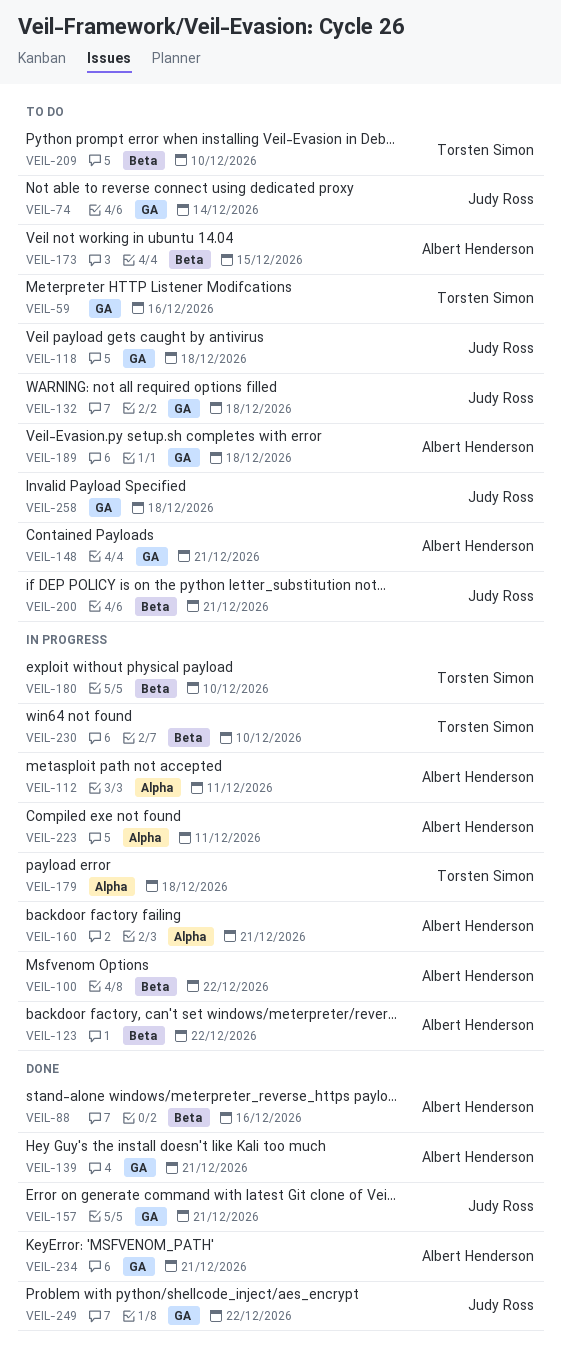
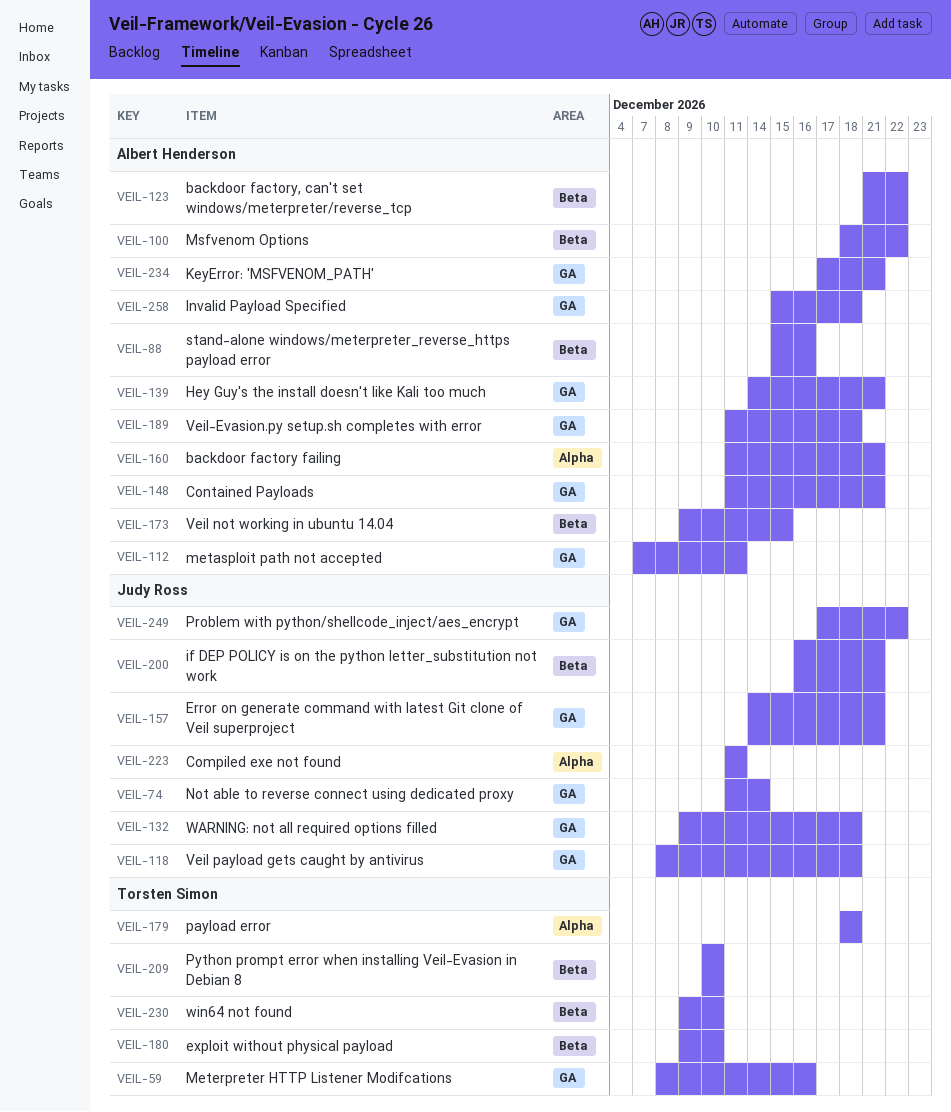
VEIL-112, label: Alpha -> GA
VEIL-223, owner: Albert Henderson -> Judy Ross
VEIL-258, owner: Judy Ross -> Albert Henderson

